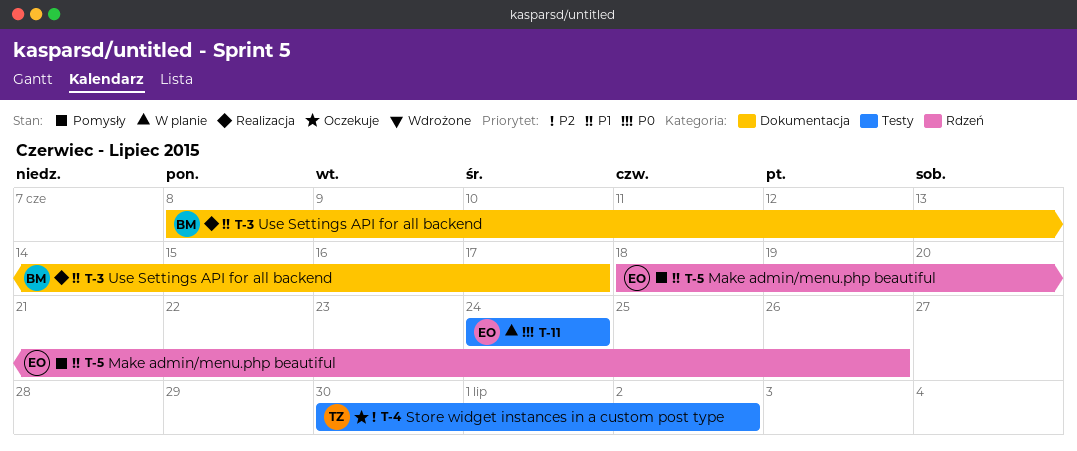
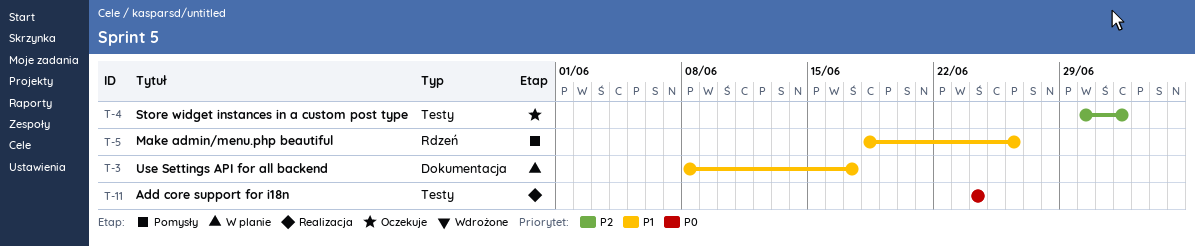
T-3, status: Realizacja -> W planie
T-11, status: W planie -> Realizacja

